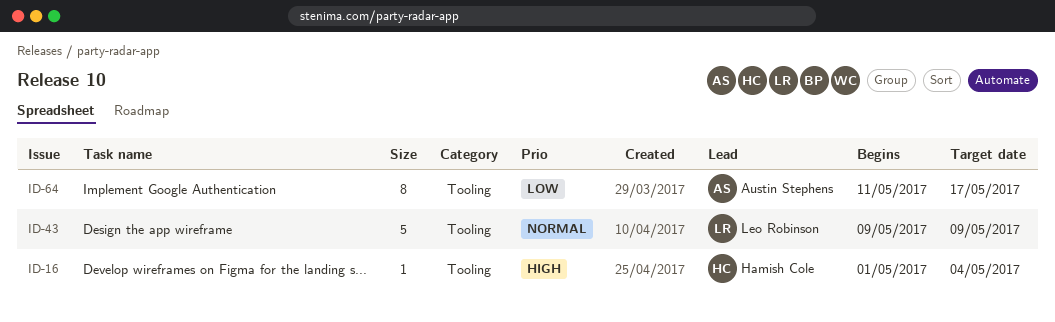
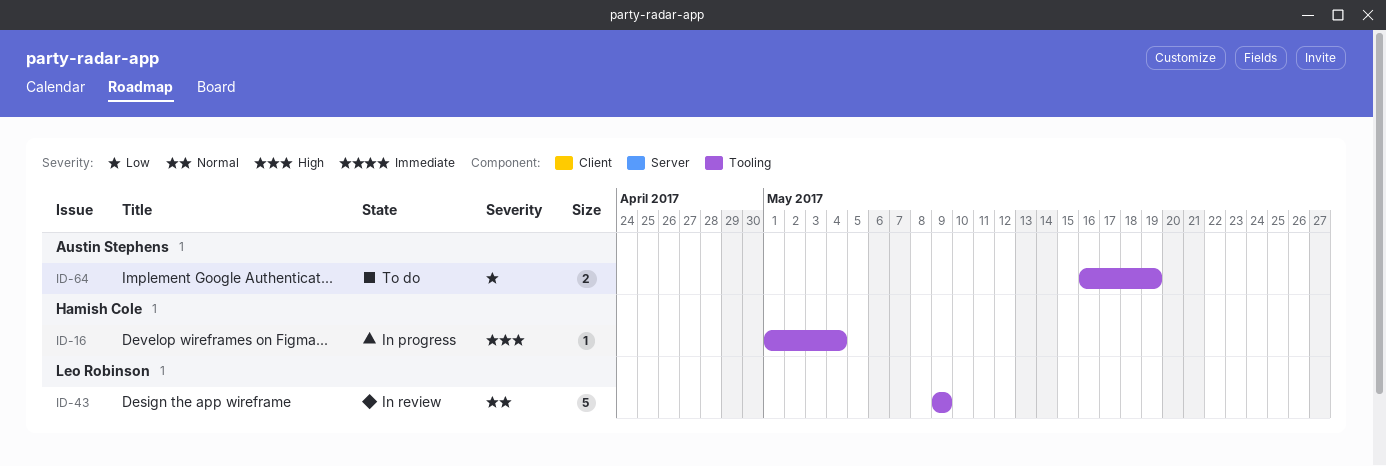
ID-64, estimate: 8 -> 2
ID-64, start: May 11 -> May 16
ID-64, due: May 17 -> May 19

